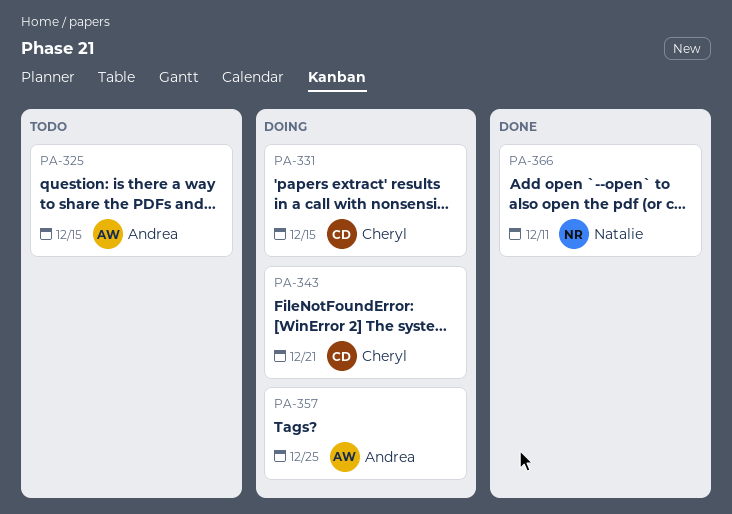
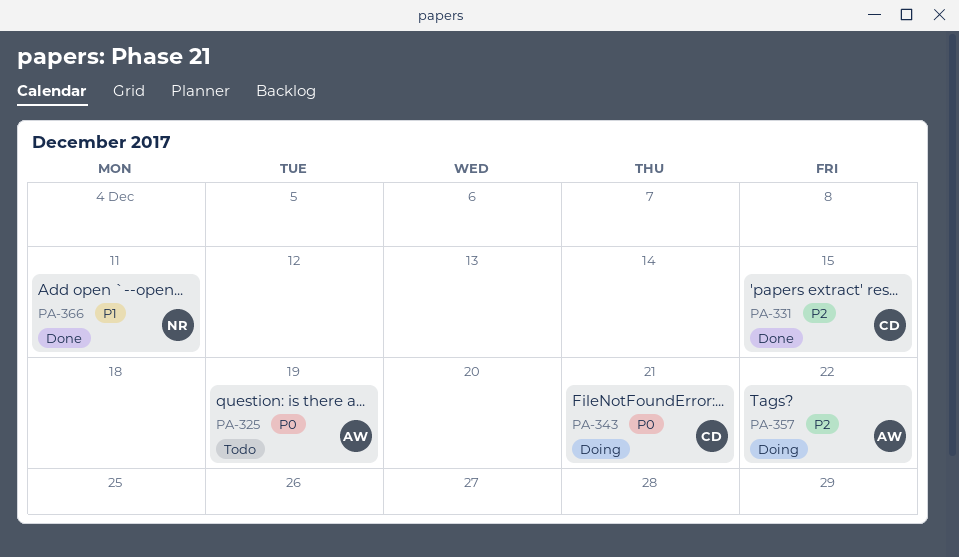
PA-325, due: Dec 15 -> Dec 19
PA-331, status: Doing -> Done
PA-357, due: Dec 25 -> Dec 22

